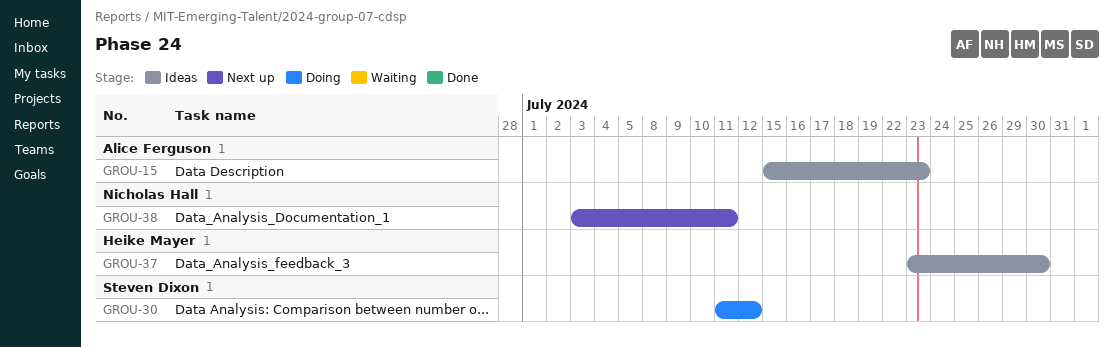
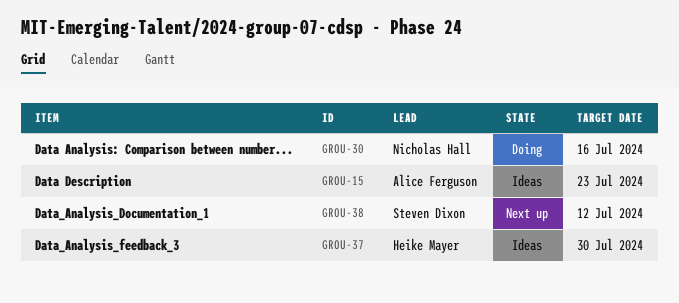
GROU-30, owner: Steven Dixon -> Nicholas Hall
GROU-30, due: Jul 12 -> Jul 16
GROU-38, owner: Nicholas Hall -> Steven Dixon
GROU-38, due: Jul 11 -> Jul 12

